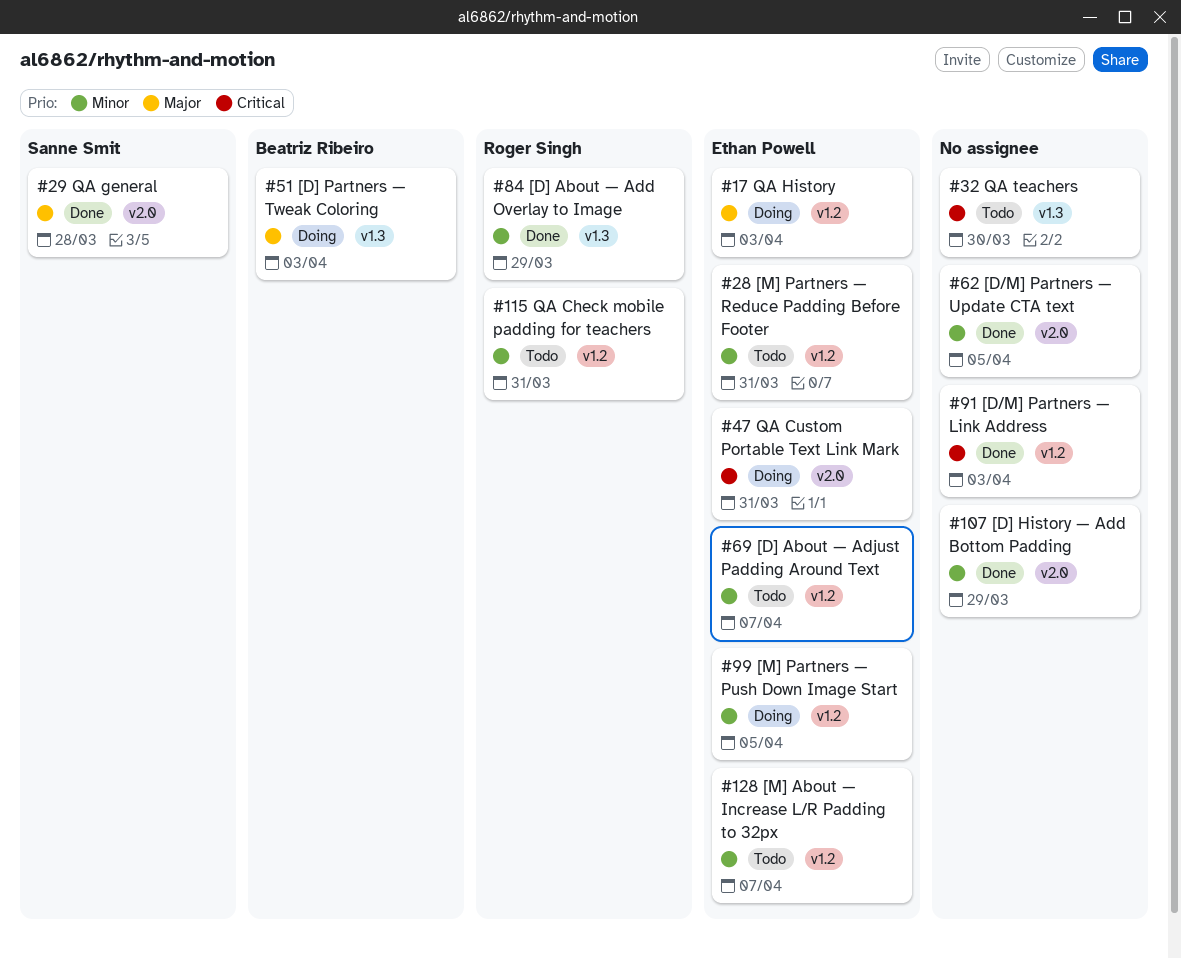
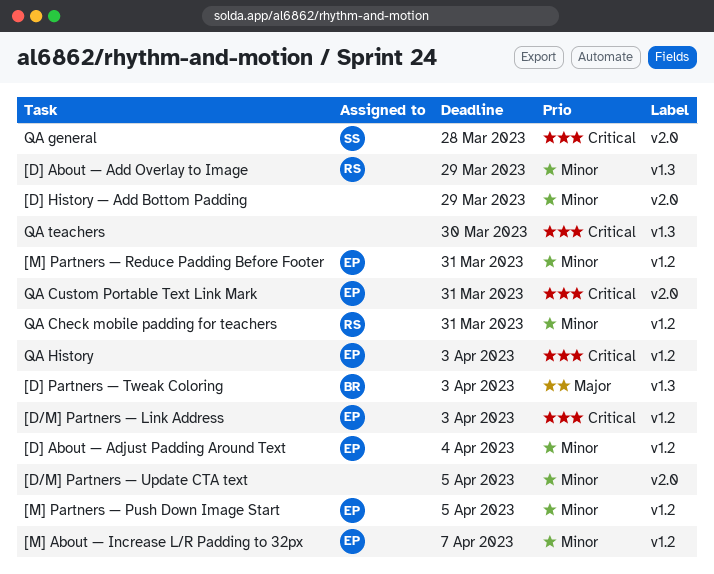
[D/M] Partners — Link Address, owner: none -> Ethan Powell
[D] About — Adjust Padding Around Text, due: Apr 7 -> Apr 4
QA general, priority: Major -> Critical
QA History, priority: Major -> Critical

